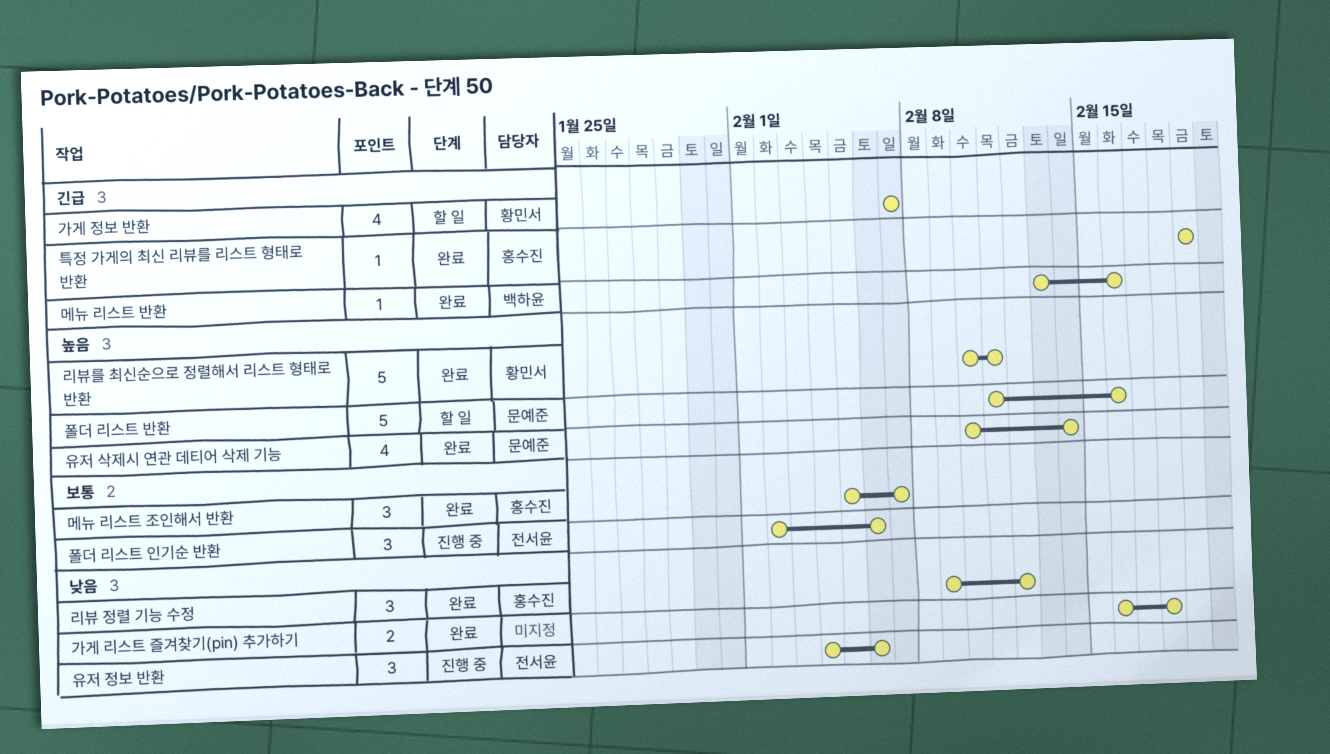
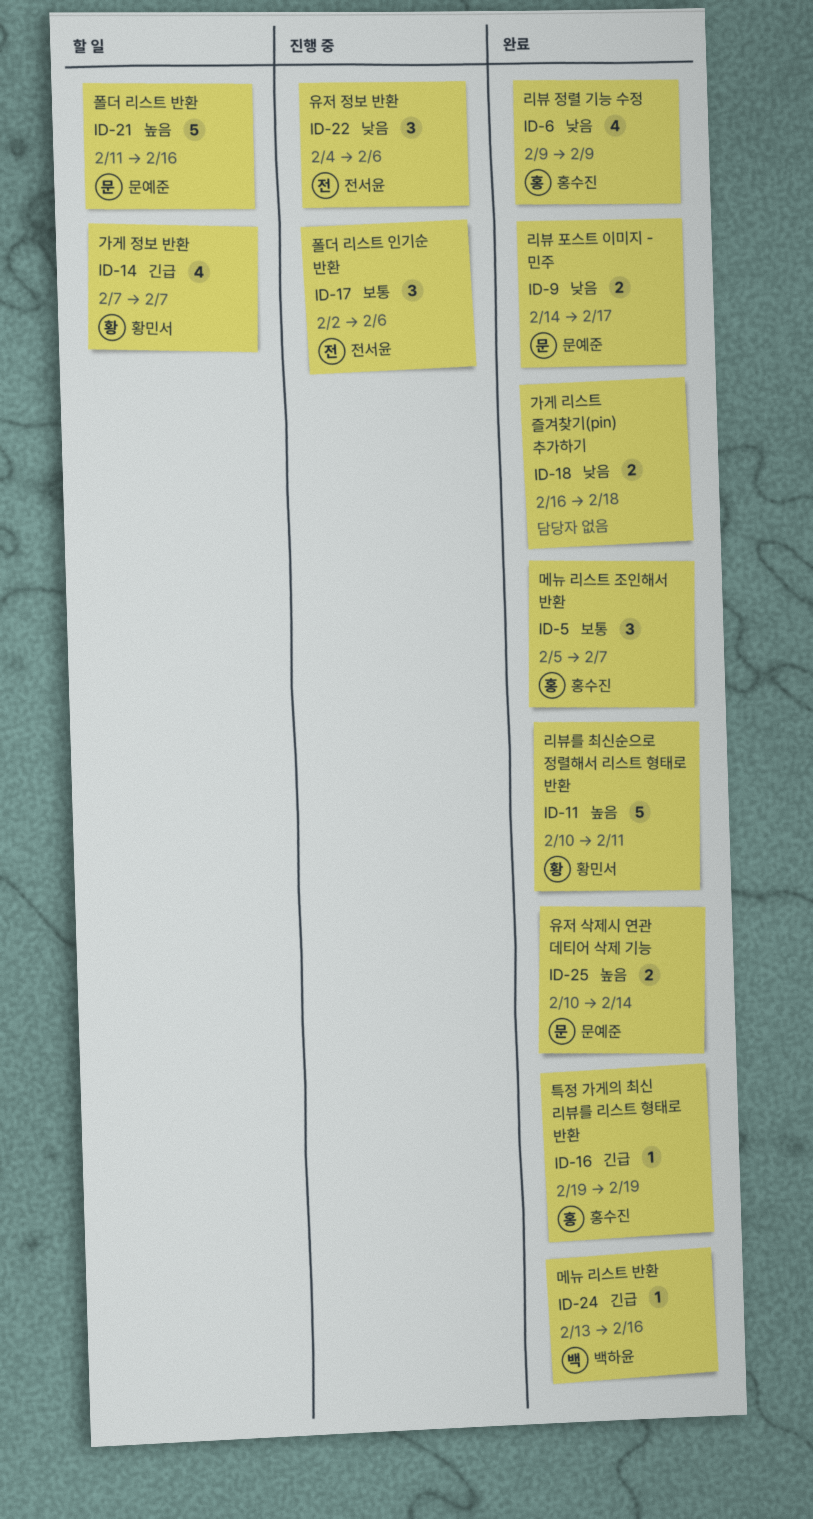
리뷰 정렬 기능 수정, estimate: 3 -> 4
리뷰 정렬 기능 수정, due: Feb 12 -> Feb 9
리뷰 포스트 이미지 - 민주: none -> present
유저 삭제시 연관 데티어 삭제 기능, estimate: 4 -> 2

